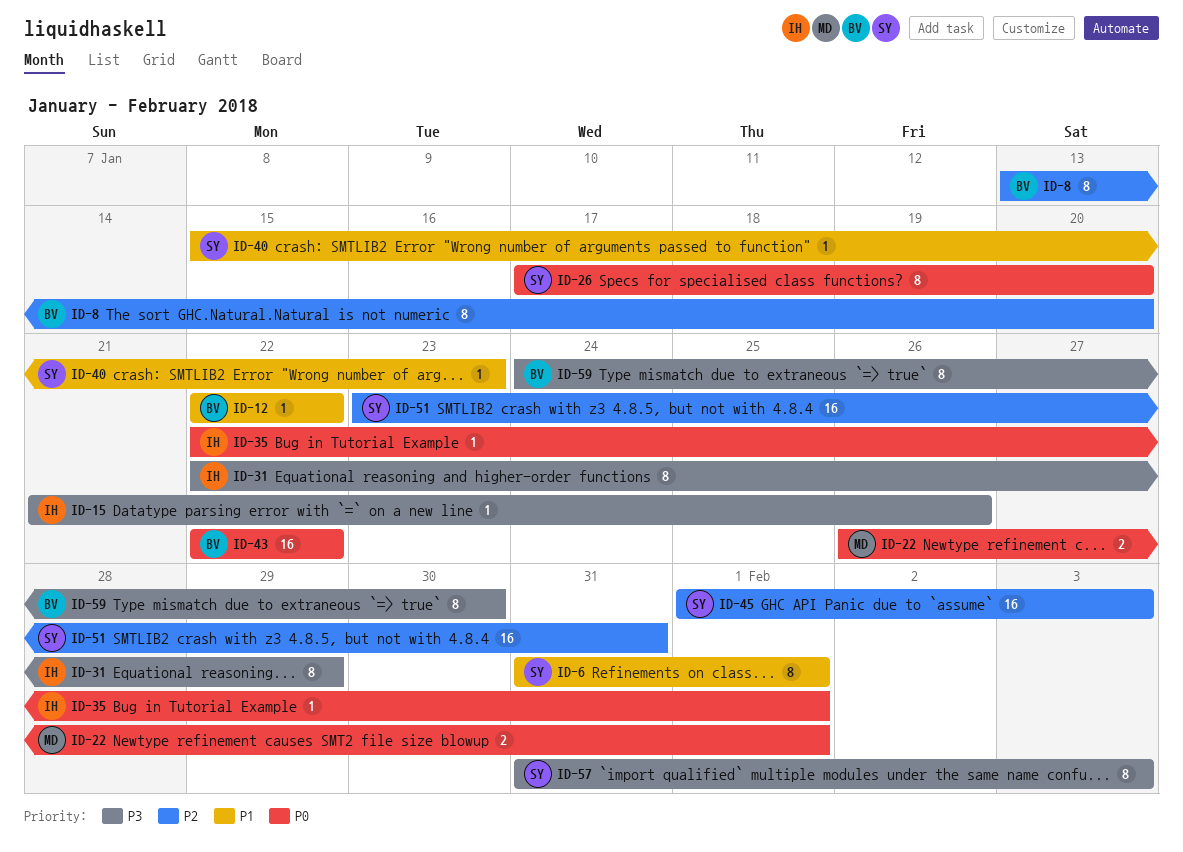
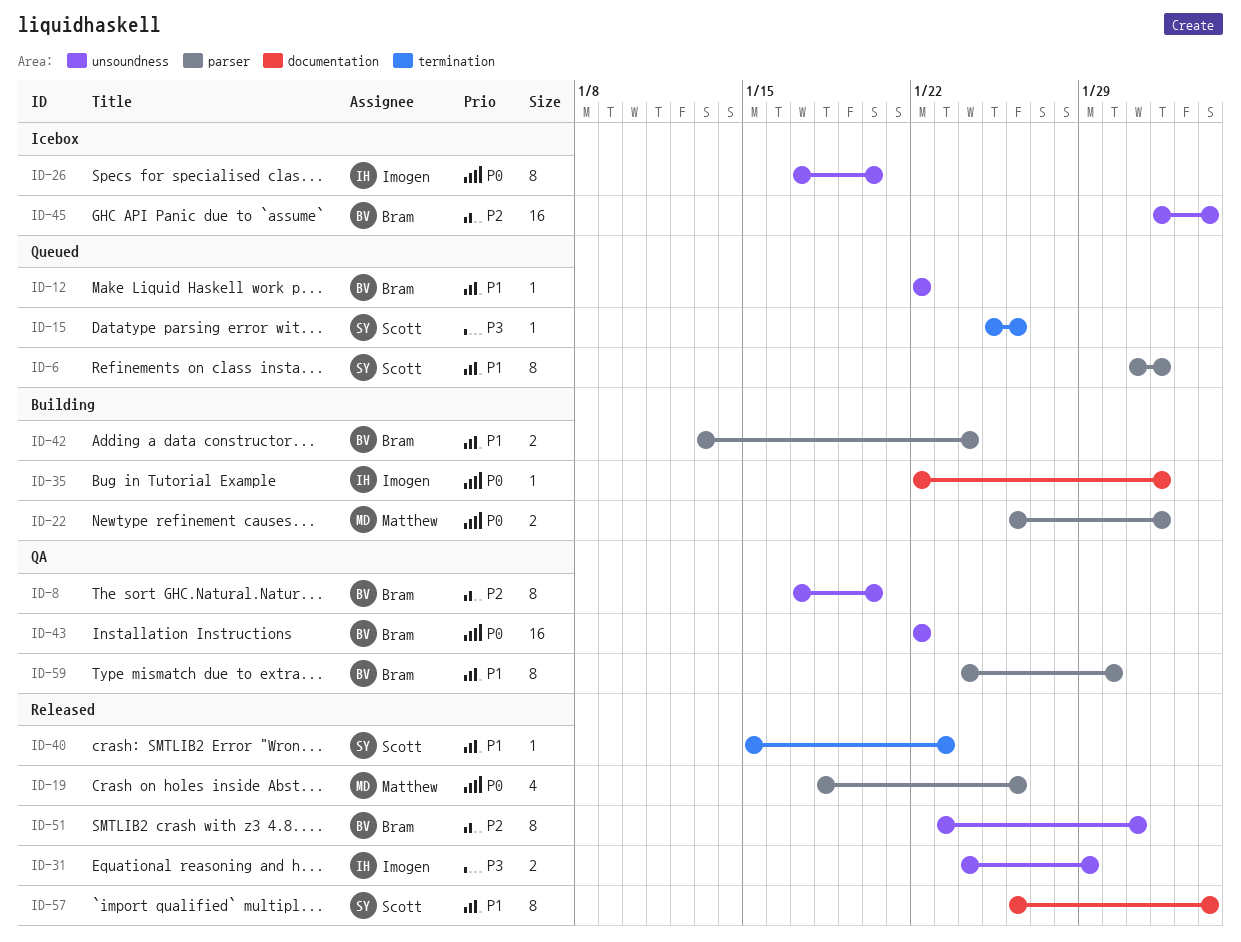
ID-8, start: Jan 13 -> Jan 17
ID-15, owner: Imogen -> Scott
ID-15, start: Jan 21 -> Jan 25
ID-19: none -> present
ID-26, owner: Scott -> Imogen
ID-31, estimate: 8 -> 2
ID-31, start: Jan 22 -> Jan 24
ID-42: none -> present
ID-45, owner: Scott -> Bram
ID-51, owner: Scott -> Bram
ID-51, estimate: 16 -> 8
ID-57, priority: P3 -> P1
ID-57, start: Jan 31 -> Jan 26
ID-59, priority: P3 -> P1

